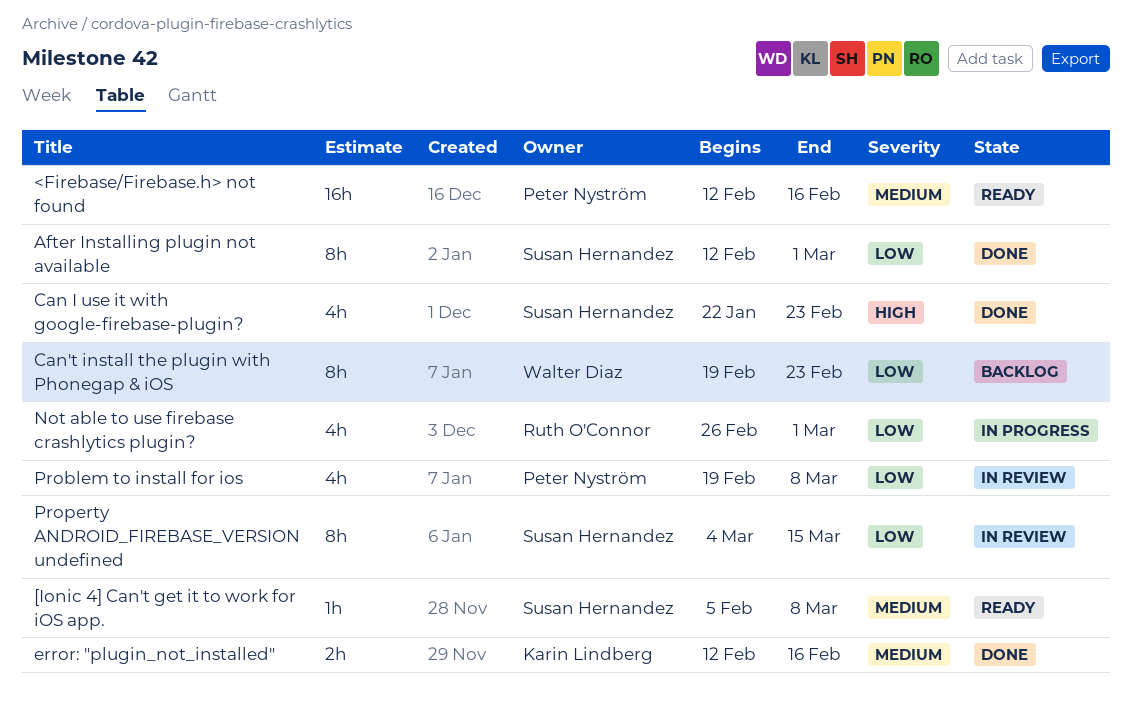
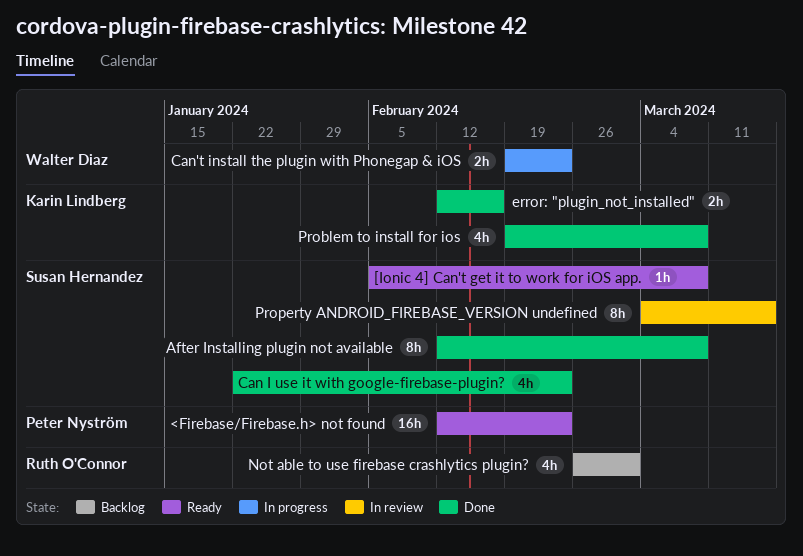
<Firebase/Firebase.h> not found, due: Feb 16 -> Feb 23
After Installing plugin not available, due: Mar 1 -> Mar 8
Can't install the plugin with Phonegap & iOS, status: Backlog -> In progress
Can't install the plugin with Phonegap & iOS, estimate: 8h -> 2h
Not able to use firebase crashlytics plugin?, status: In progress -> Backlog
Problem to install for ios, status: In review -> Done
Problem to install for ios, owner: Peter Nyström -> Karin Lindberg

